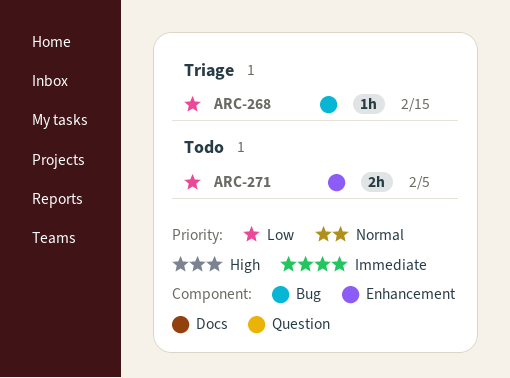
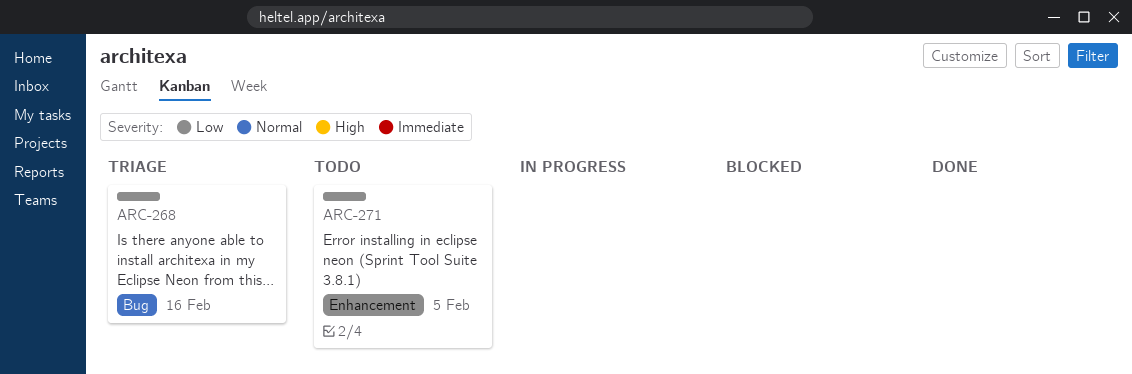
ARC-268, due: Feb 15 -> Feb 16

